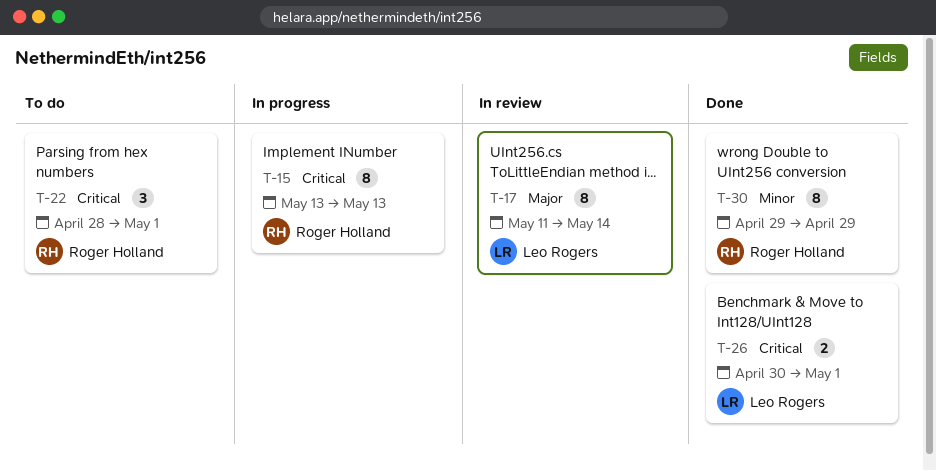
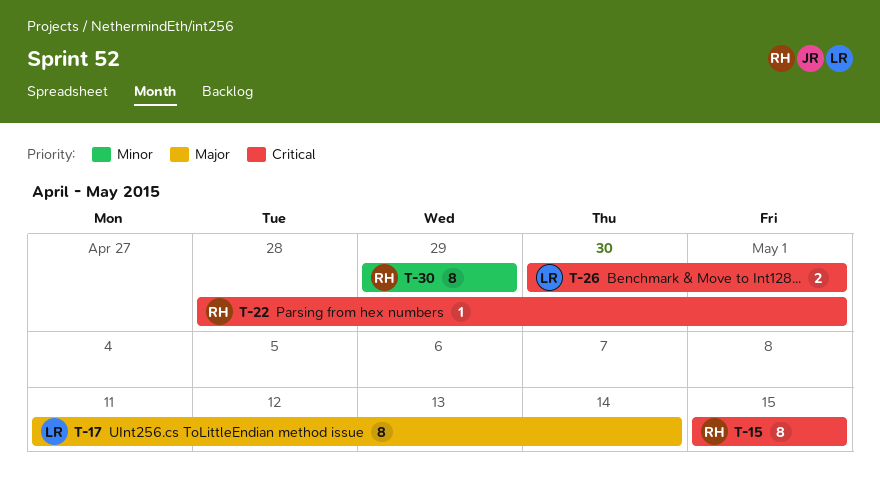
T-15, start: May 13 -> May 15
T-15, due: May 13 -> May 15
T-22, estimate: 3 -> 1

